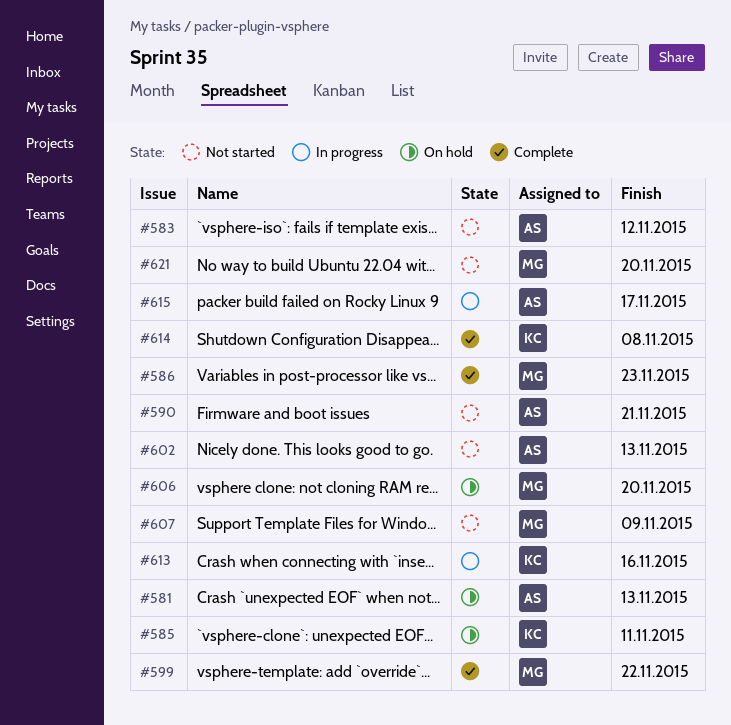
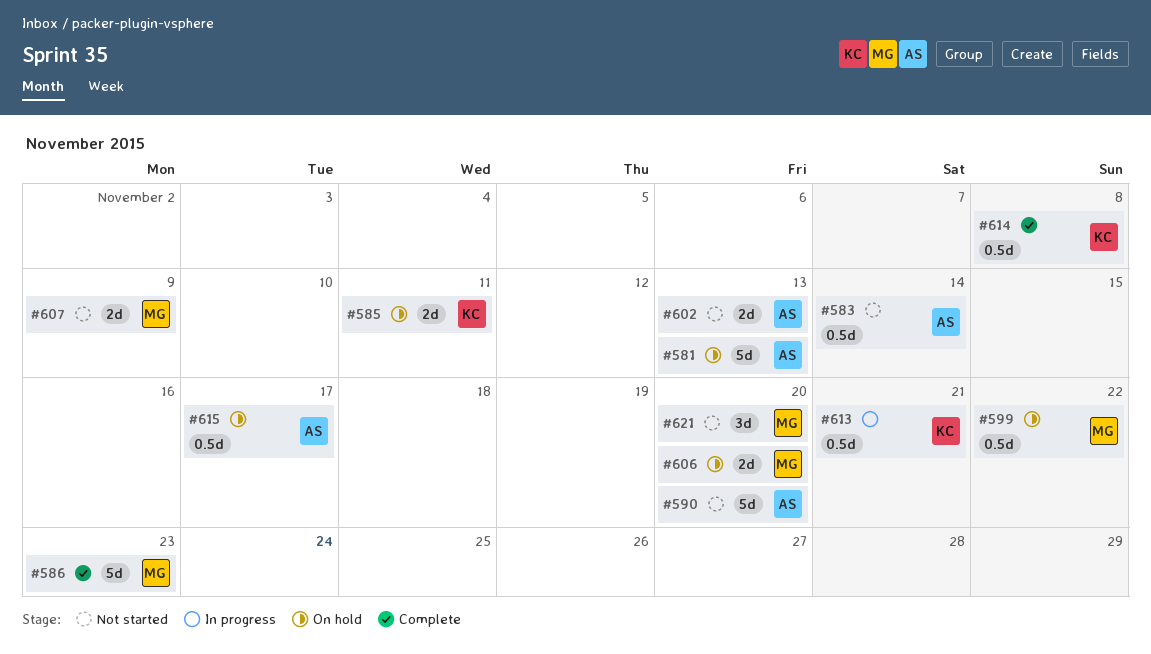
#583, due: Nov 12 -> Nov 14
#590, due: Nov 21 -> Nov 20
#599, status: Complete -> On hold
#613, due: Nov 16 -> Nov 21
#615, status: In progress -> On hold

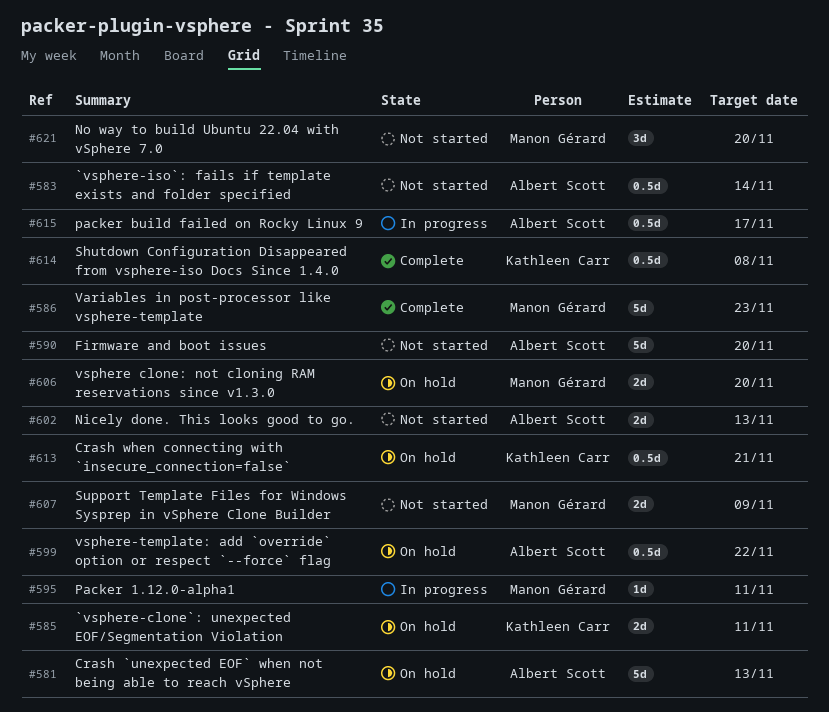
#595: none -> present
#599, owner: Manon Gérard -> Albert Scott
#613, status: In progress -> On hold
#615, status: On hold -> In progress

